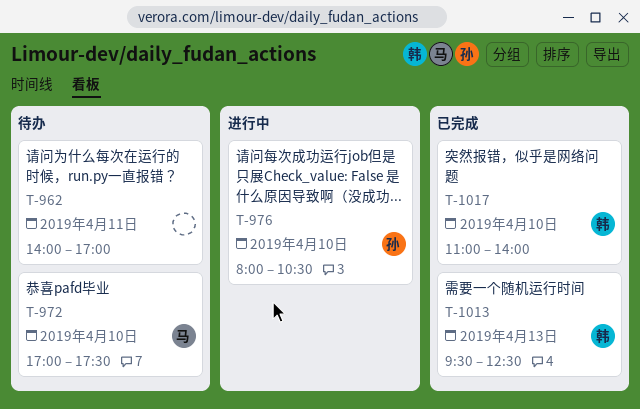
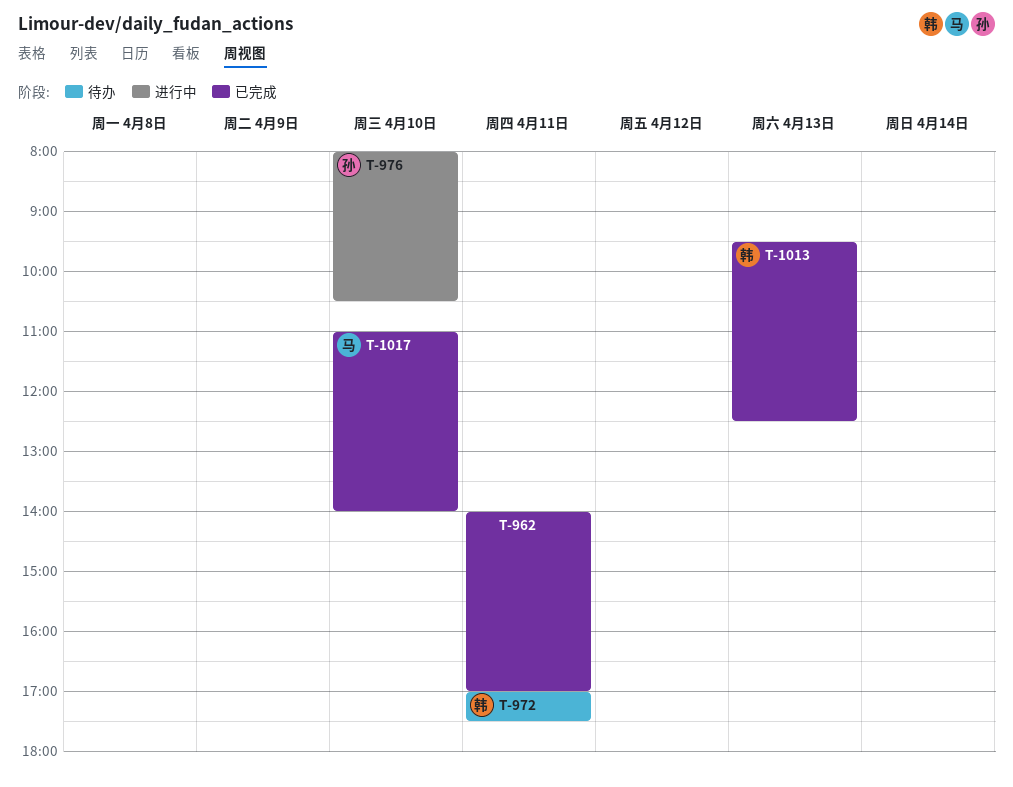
T-962, status: 待办 -> 已完成
T-972, owner: 马 -> 韩
T-972, day: Apr 10 -> Apr 11
T-1017, owner: 韩 -> 马

